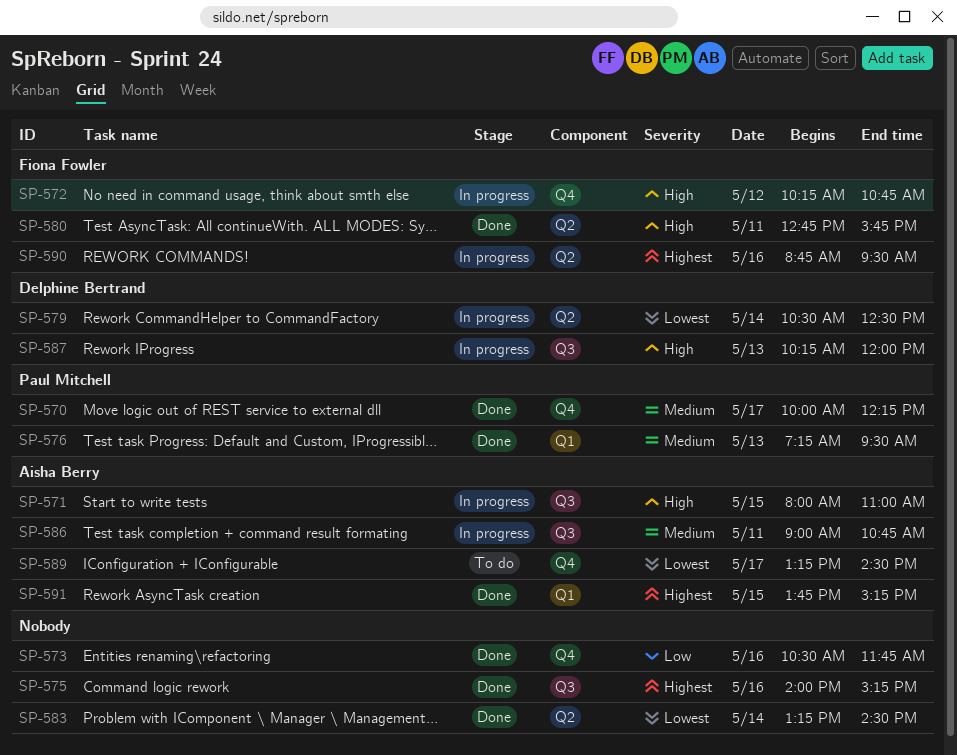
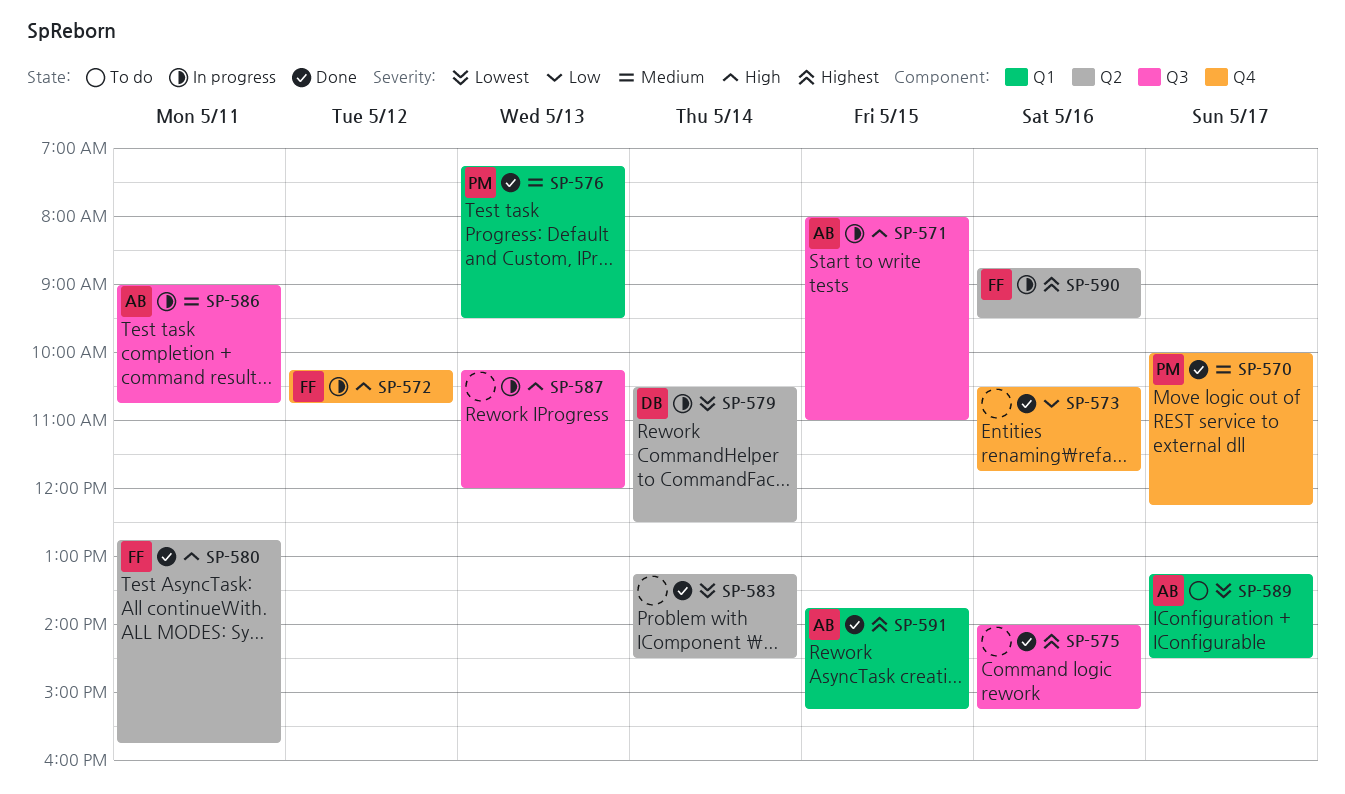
SP-587, owner: Delphine Bertrand -> none
SP-589, label: Q4 -> Q1

